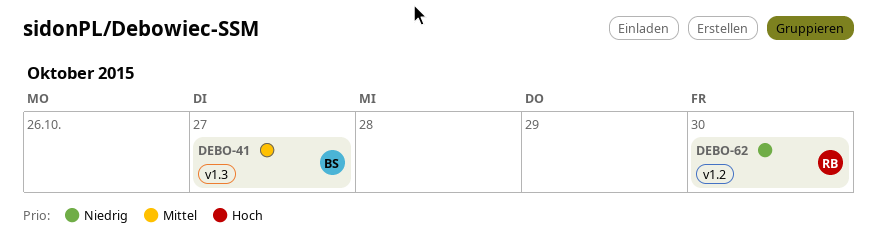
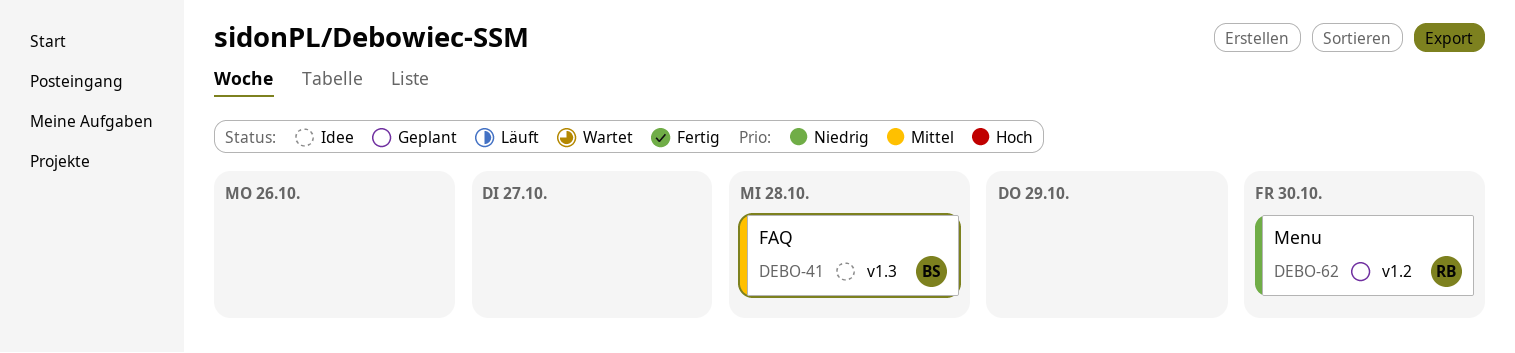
DEBO-41, due: Oct 27 -> Oct 28

